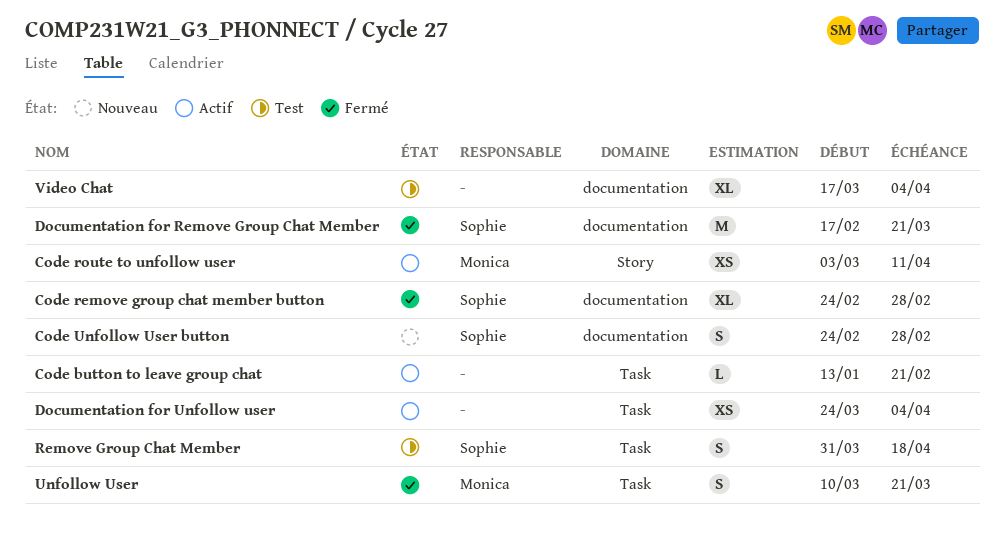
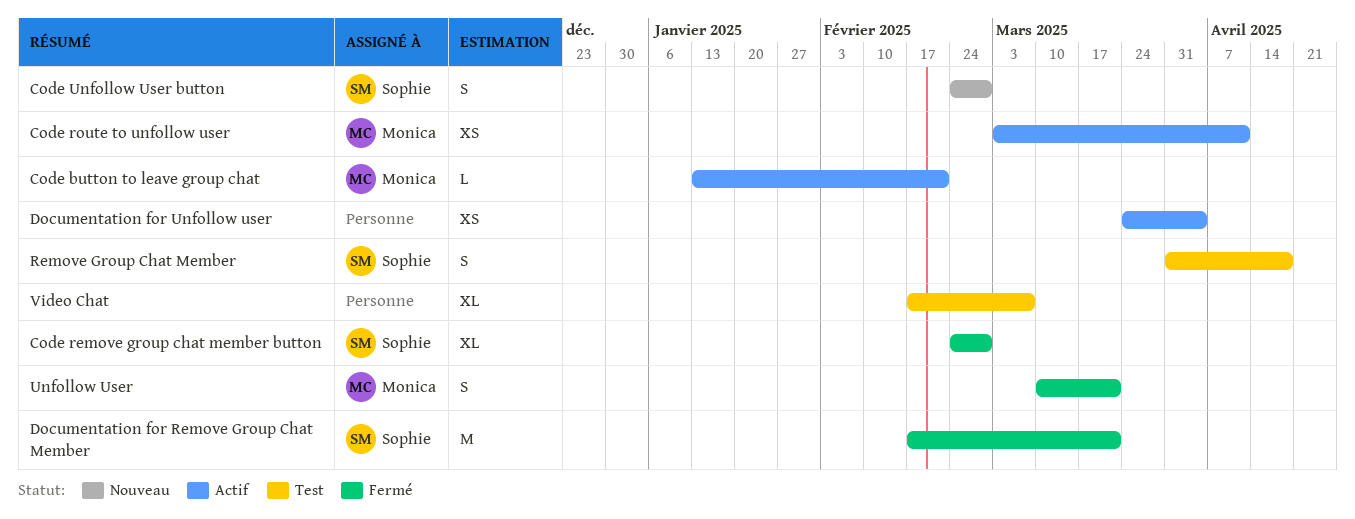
Code button to leave group chat, owner: none -> Monica
Video Chat, start: Mar 17 -> Feb 17
Video Chat, due: Apr 4 -> Mar 7

